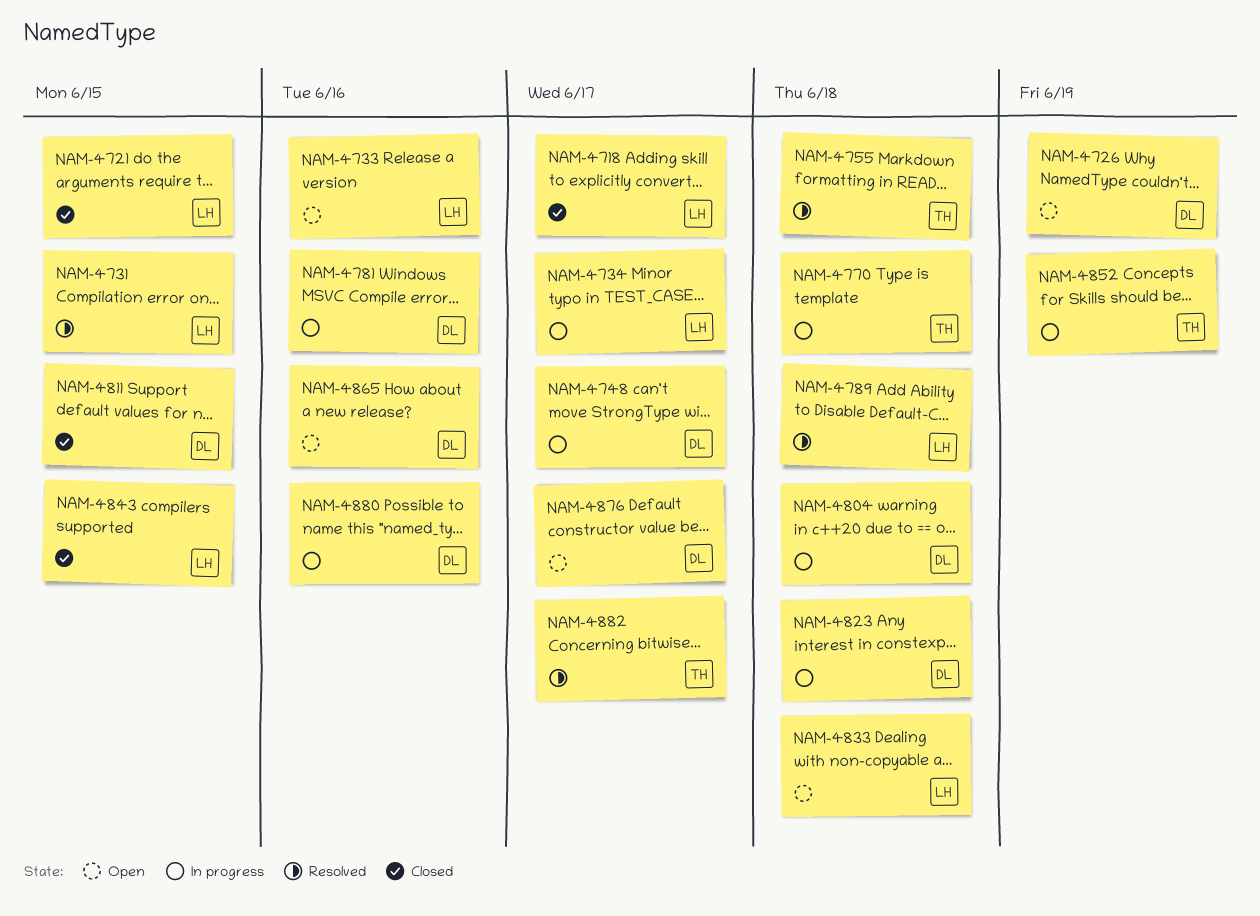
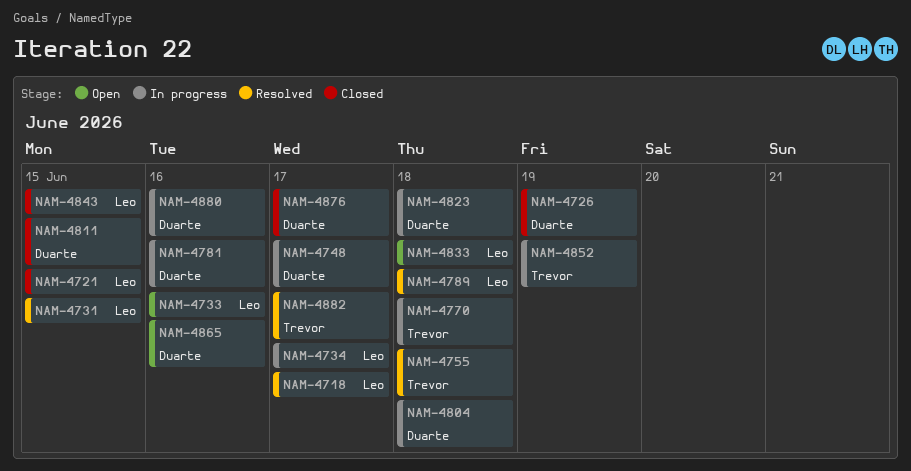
NAM-4718, status: Closed -> Resolved
NAM-4726, status: Open -> Closed
NAM-4876, status: Open -> Closed

